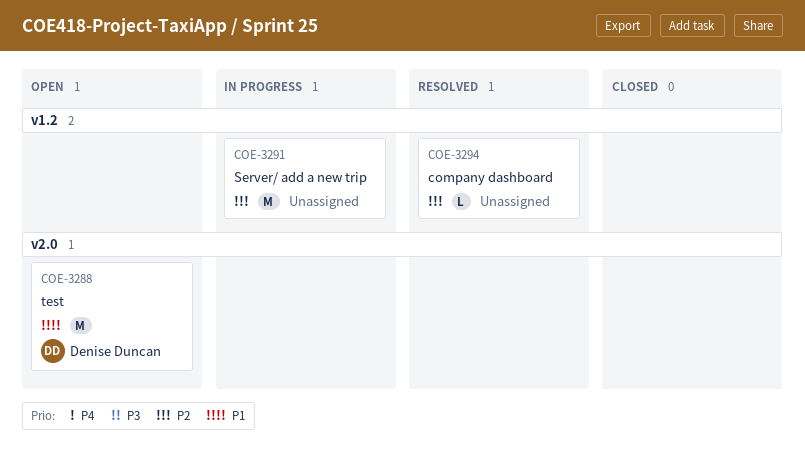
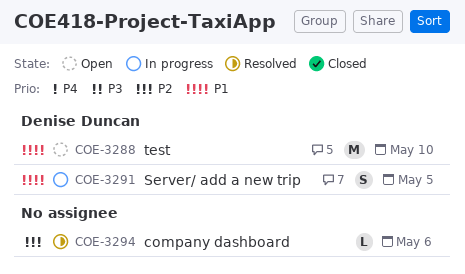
COE-3291, owner: none -> Denise Duncan
COE-3291, priority: P2 -> P1
COE-3291, estimate: M -> S

